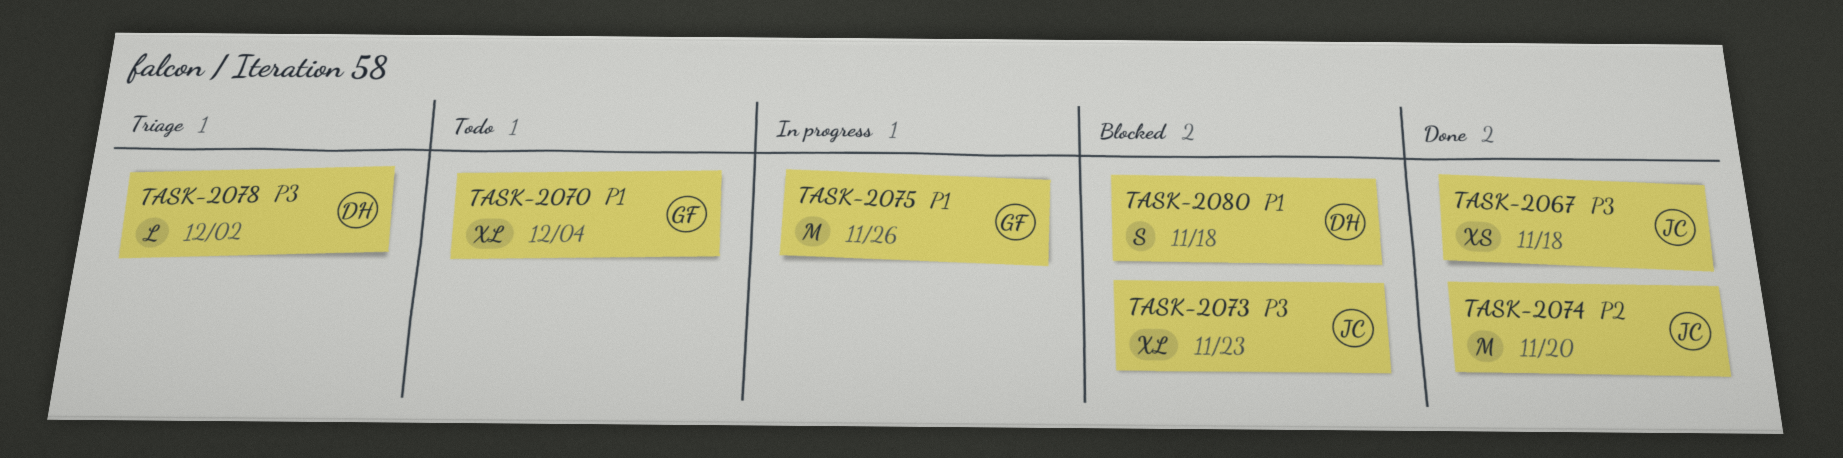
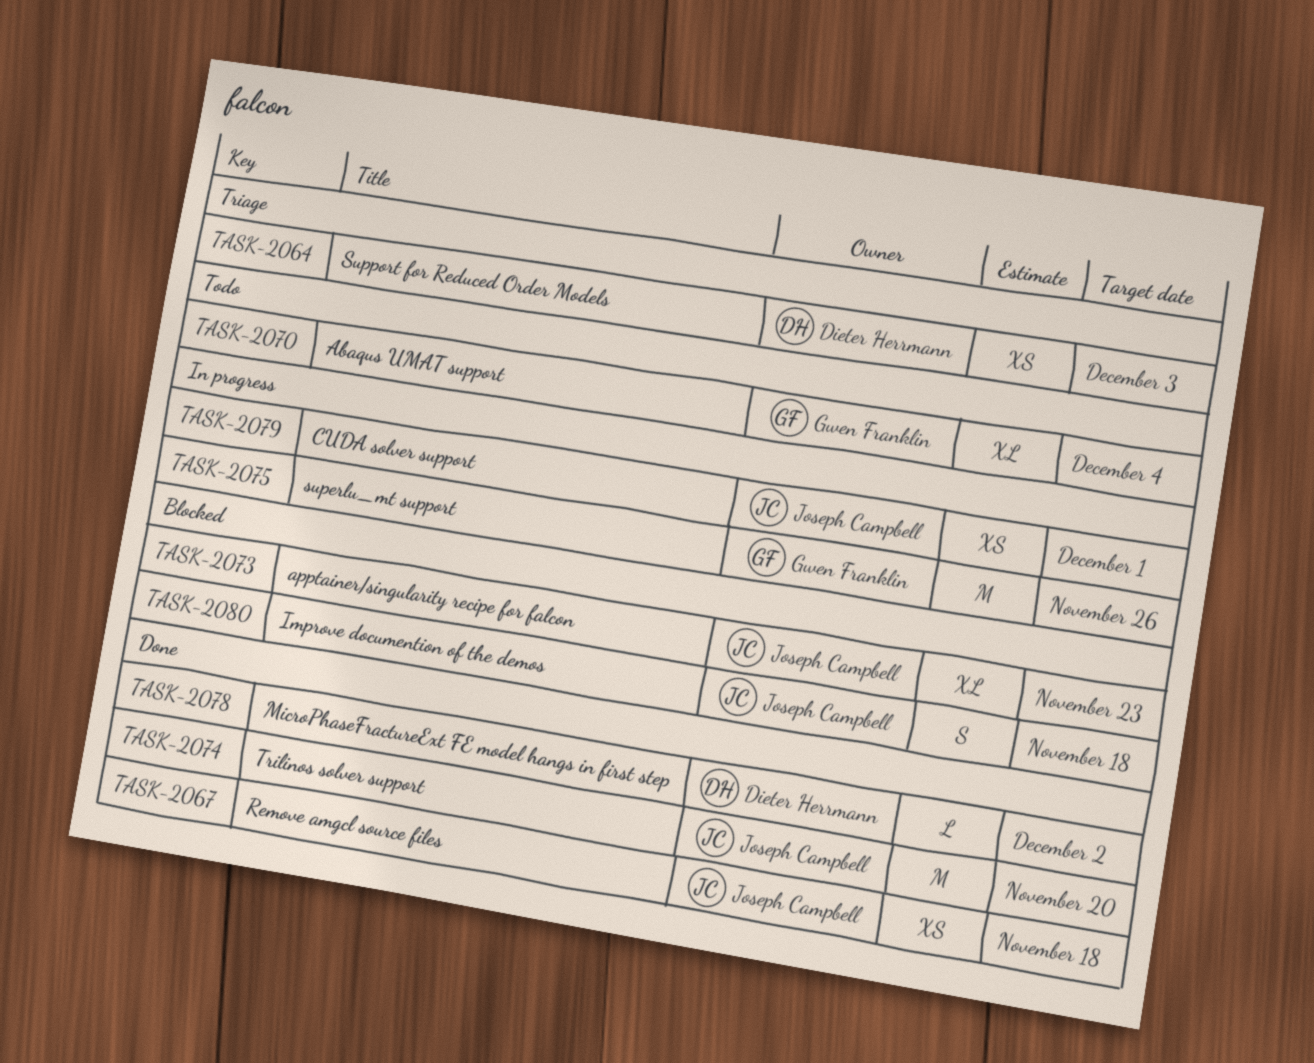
TASK-2064: none -> present
TASK-2078, status: Triage -> Done
TASK-2079: none -> present
TASK-2080, owner: Dieter Herrmann -> Joseph Campbell

